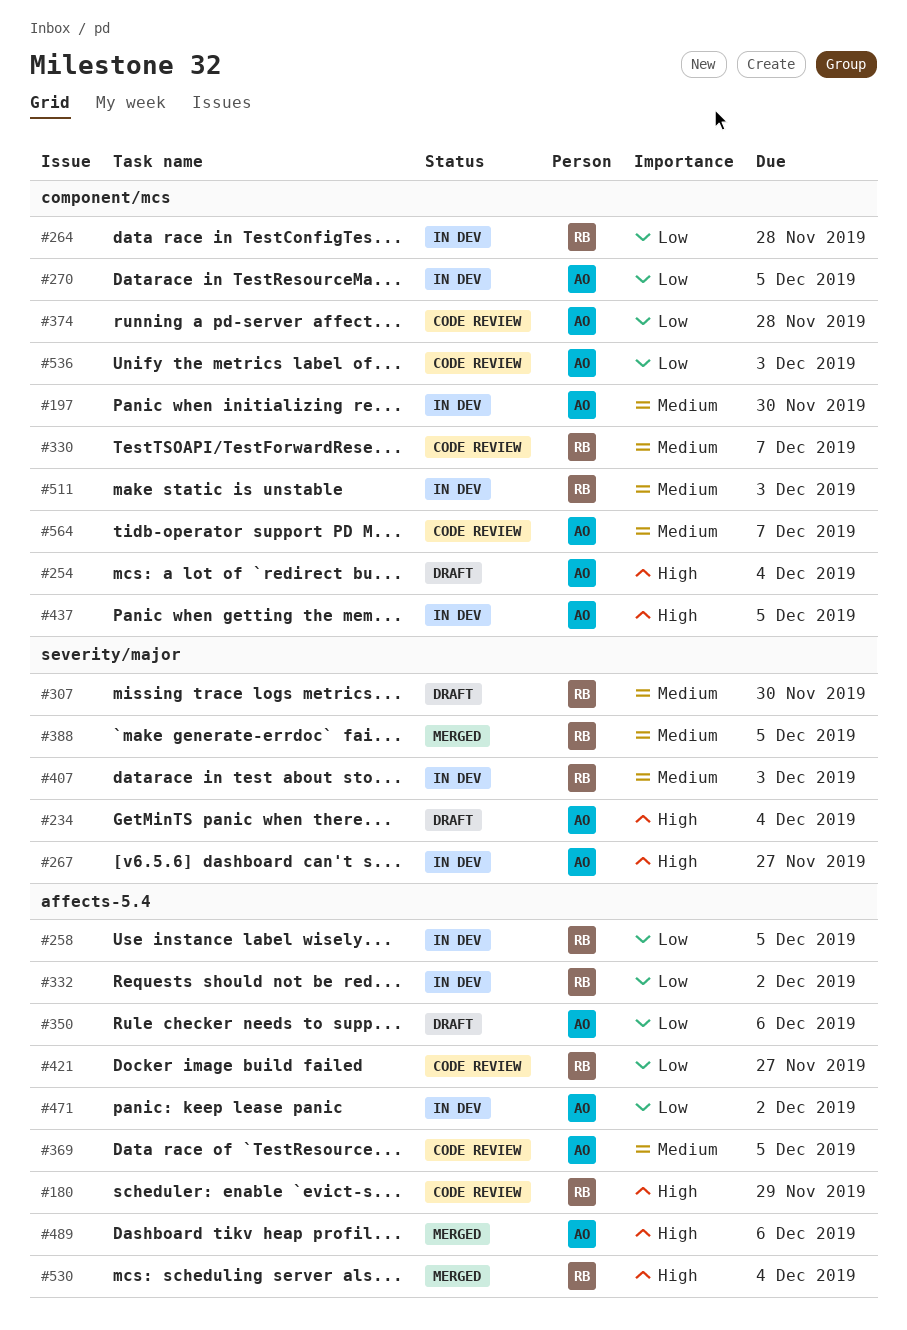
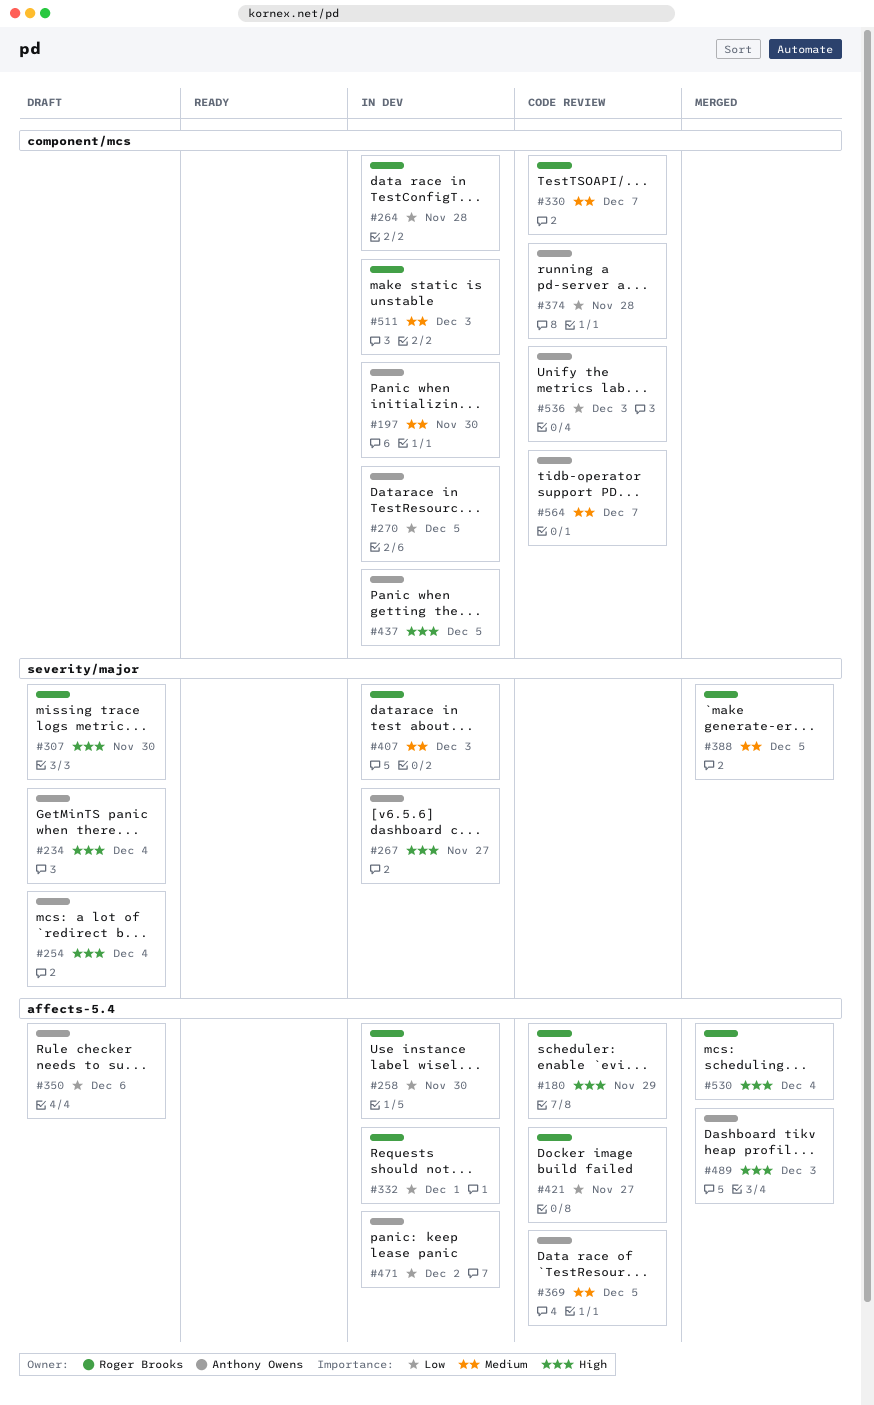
#254, label: component/mcs -> severity/major
#258, due: Dec 5 -> Nov 30
#307, priority: Medium -> High
#332, due: Dec 2 -> Dec 1
#489, due: Dec 6 -> Dec 3

